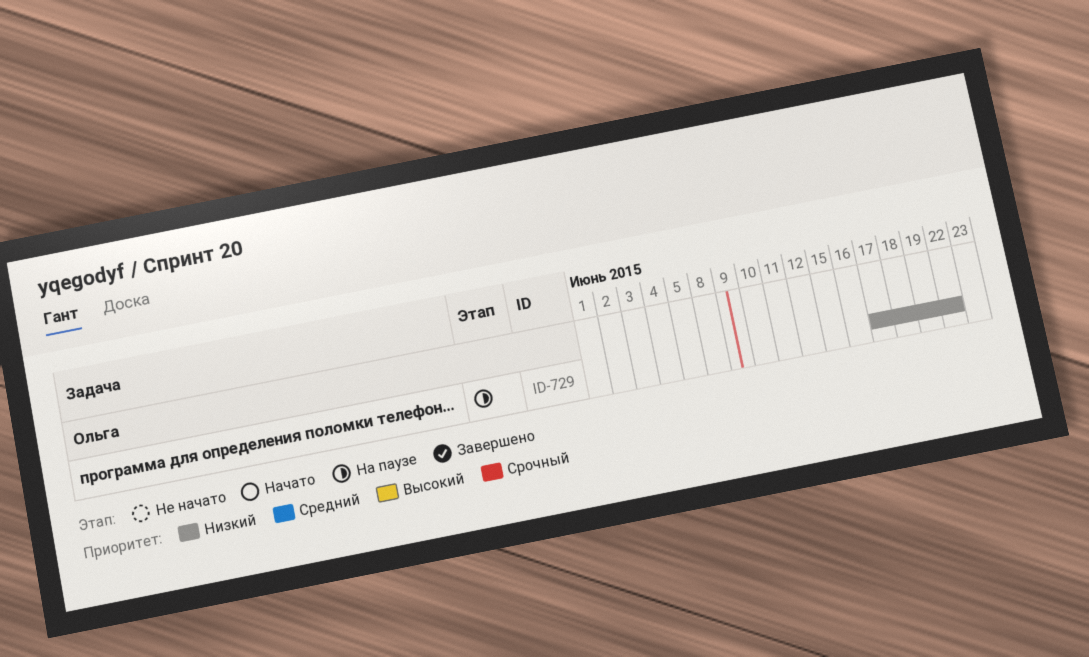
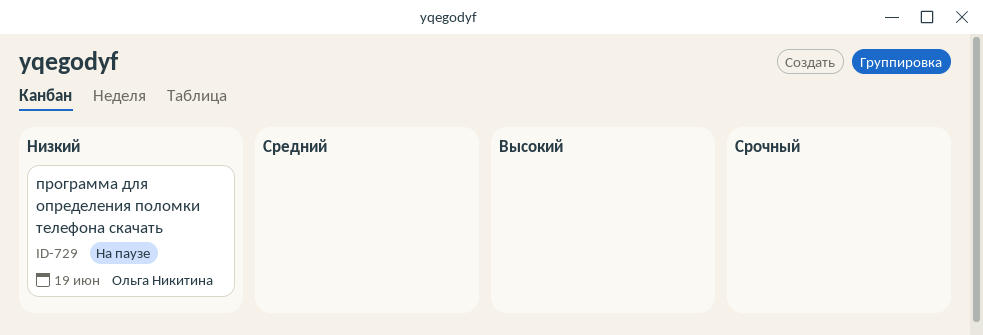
ID-729, due: Jun 22 -> Jun 19

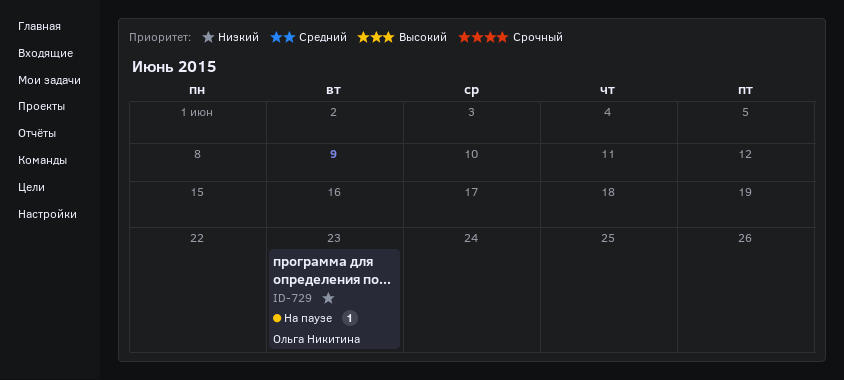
ID-729, due: Jun 19 -> Jun 23

